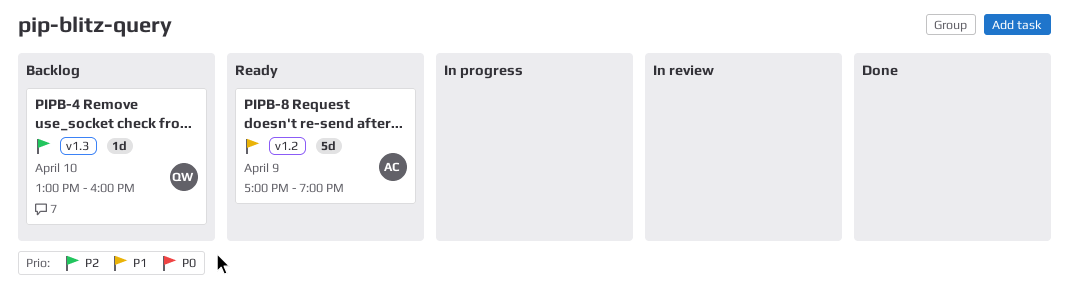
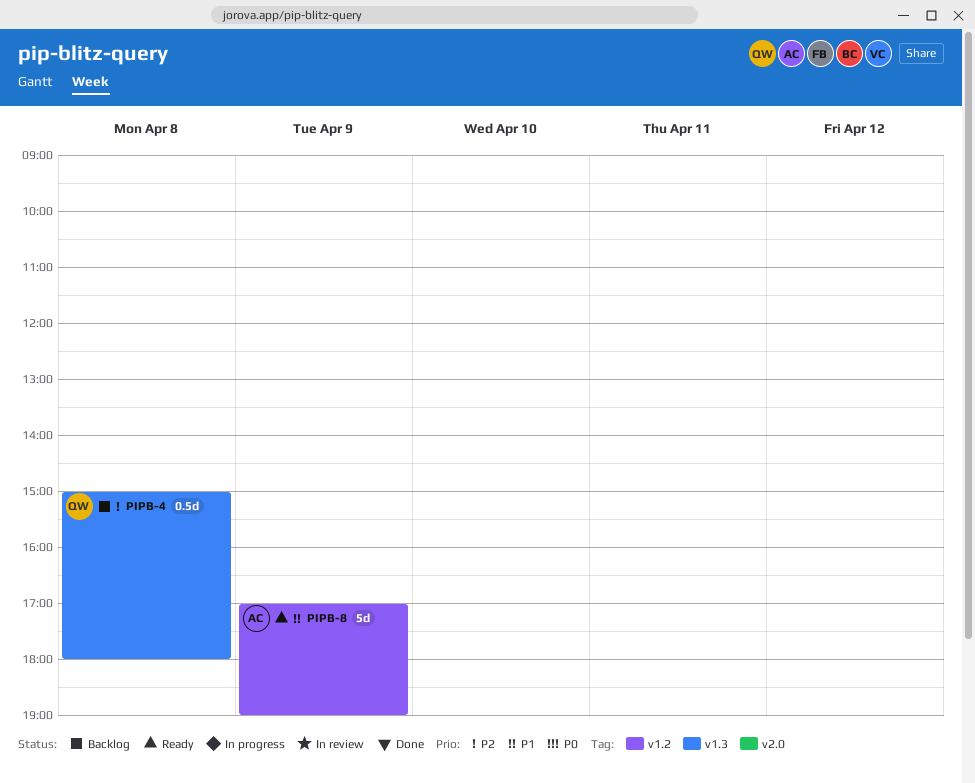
PIPB-4, estimate: 1d -> 0.5d
PIPB-4, day: Apr 10 -> Apr 8
PIPB-4, begins: 13:00 -> 15:00
PIPB-4, ends: 16:00 -> 18:00

